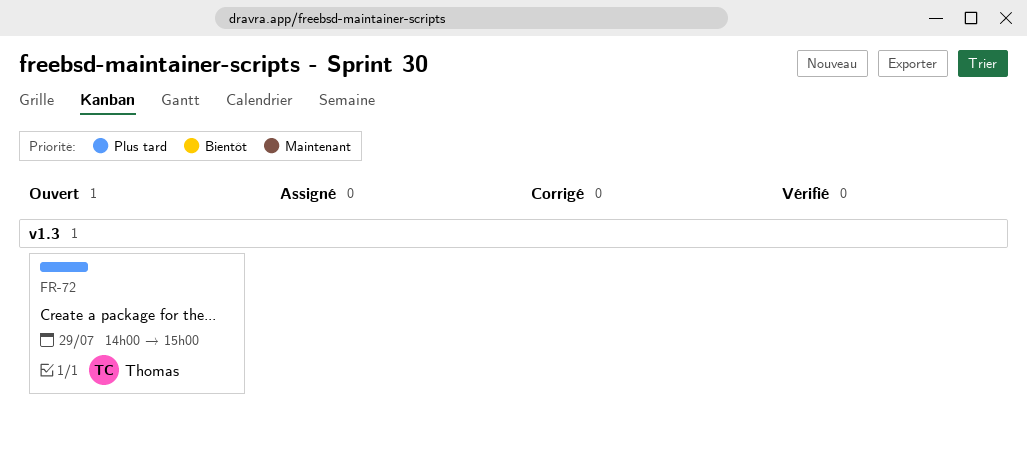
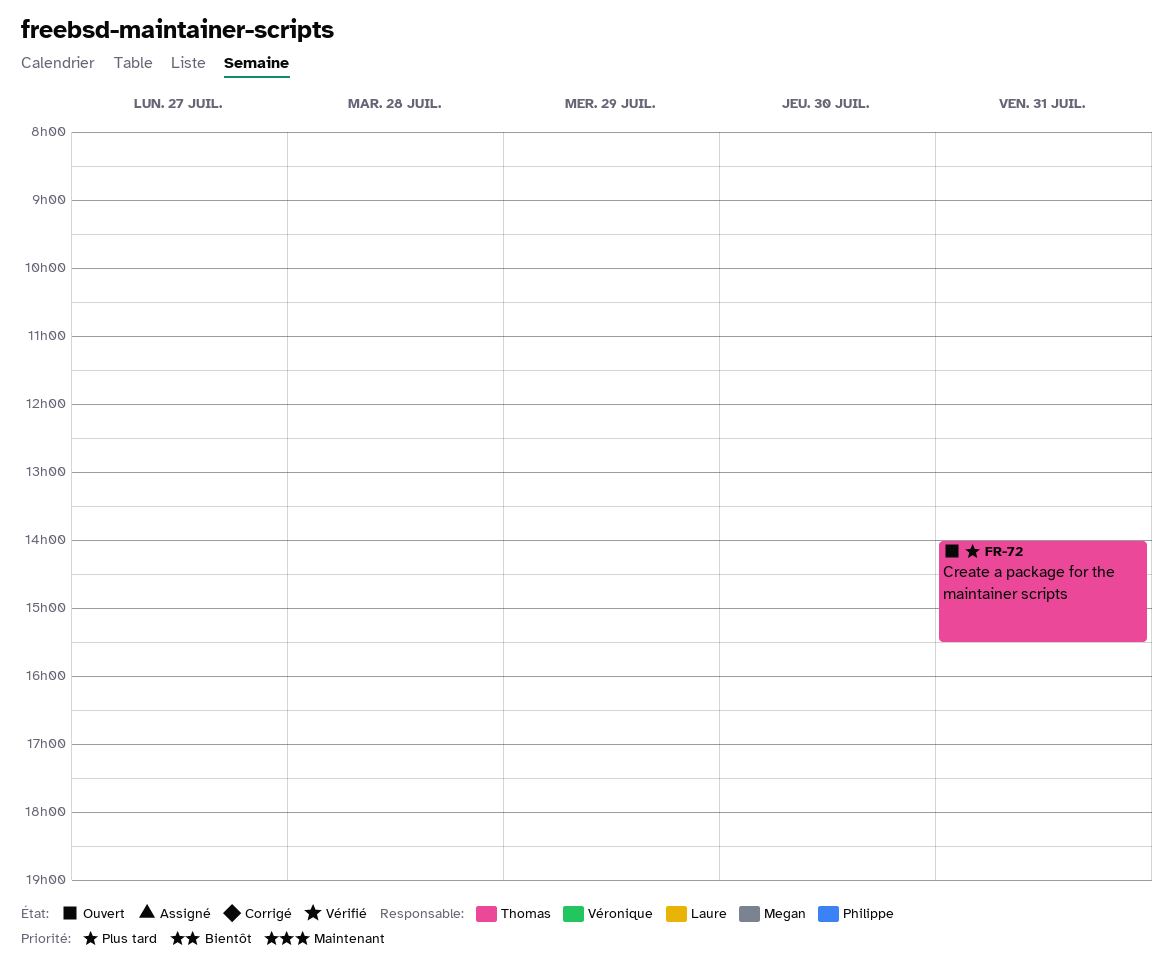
FR-72, day: Jul 29 -> Jul 31
FR-72, ends: 15:00 -> 15:30

